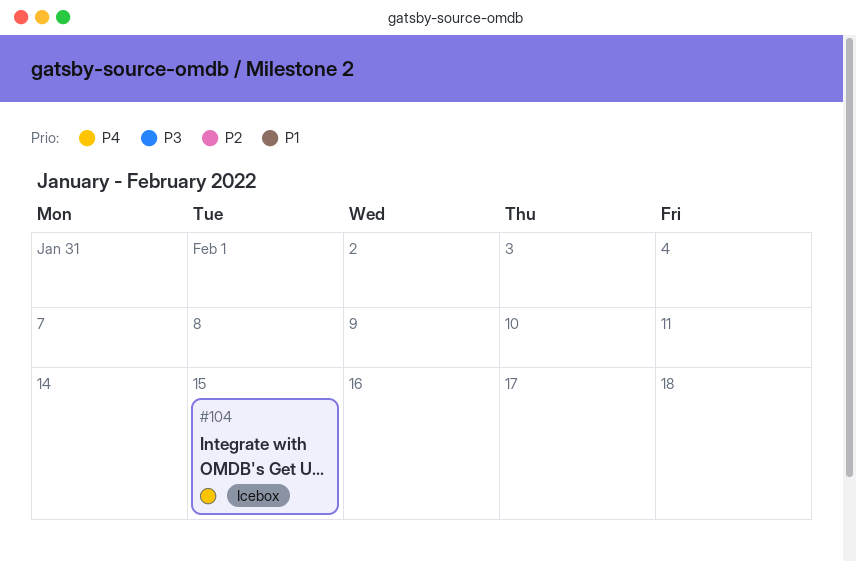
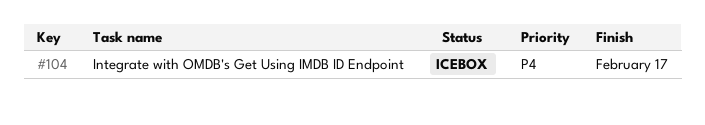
#104, due: Feb 15 -> Feb 17

